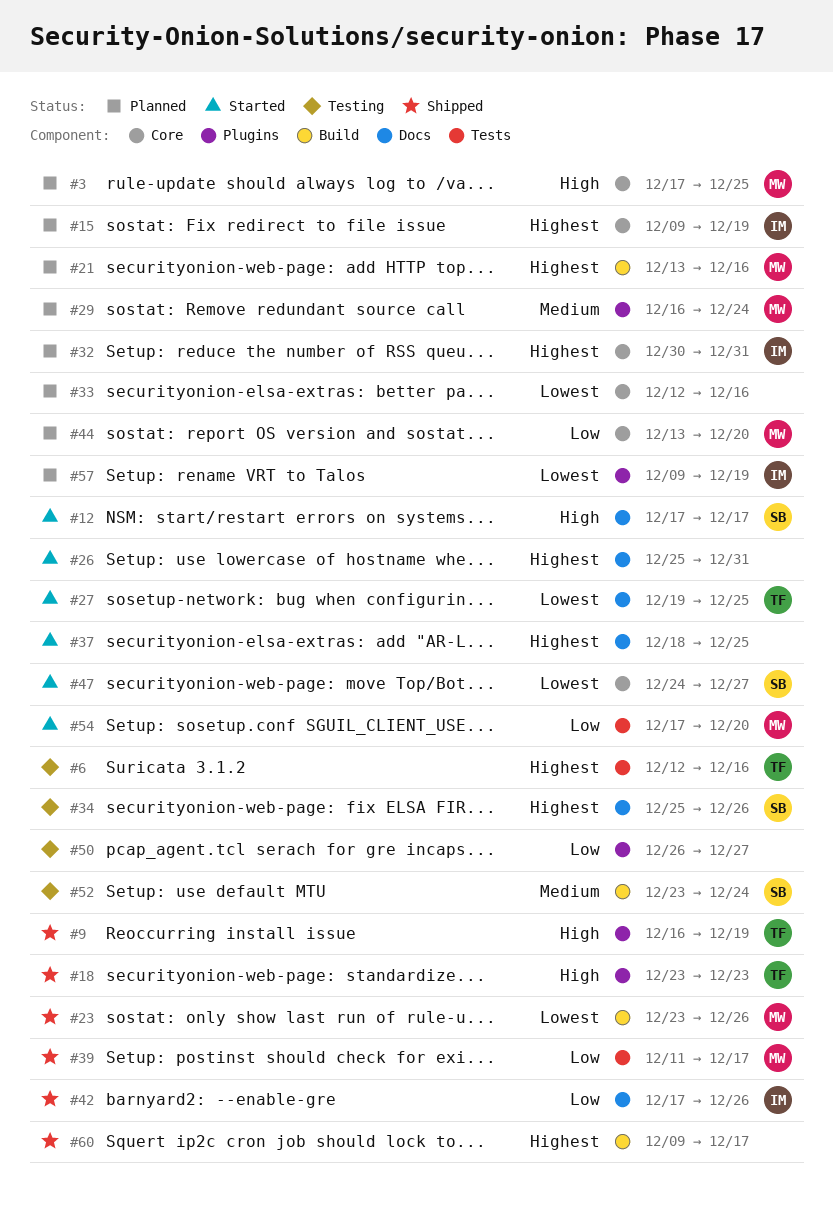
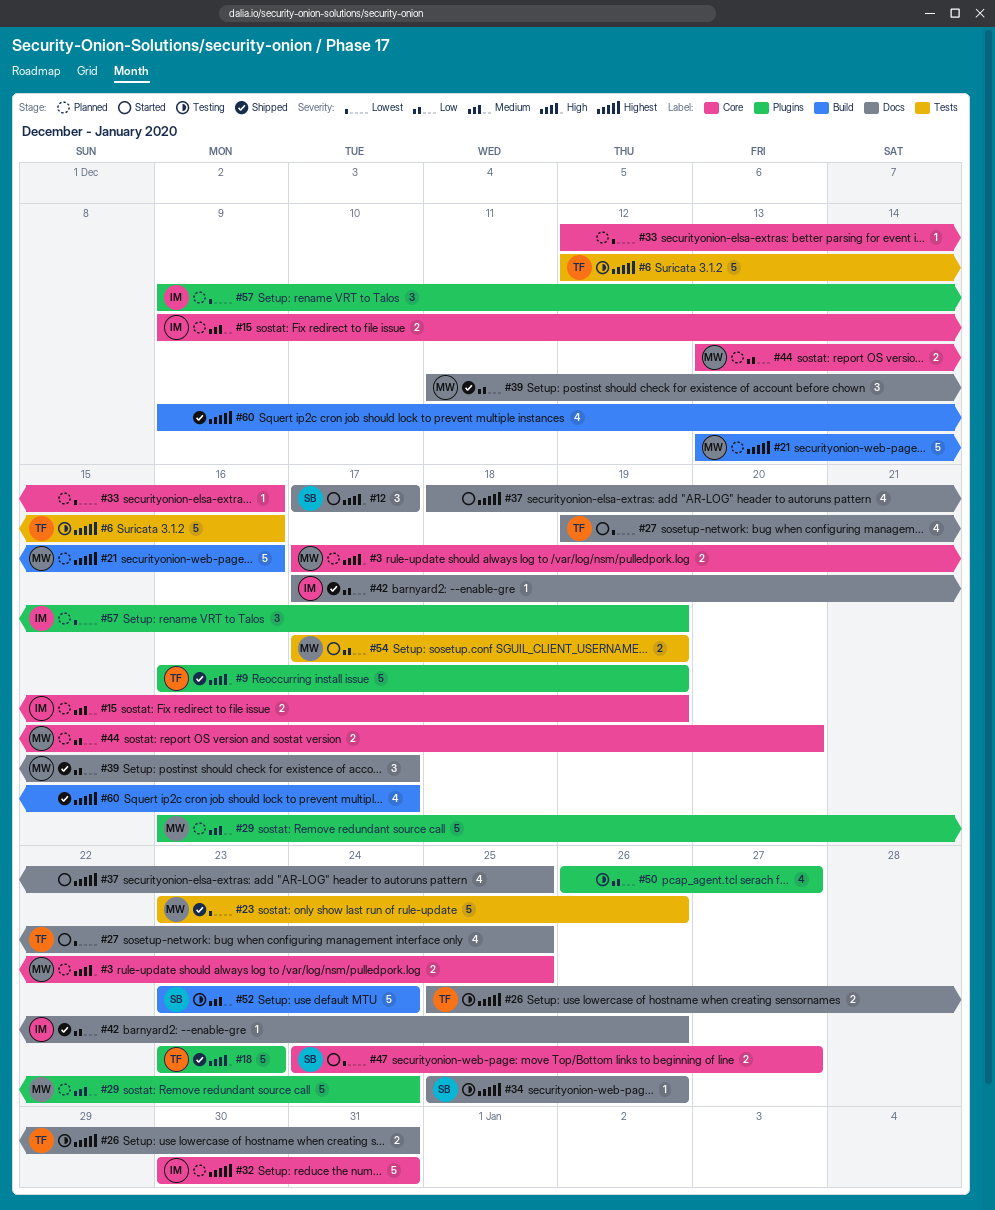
#15, priority: Highest -> Medium
#23, label: Build -> Tests
#26, status: Started -> Testing
#26, owner: none -> TF
#39, label: Tests -> Docs
#54, due: Dec 20 -> Dec 19

